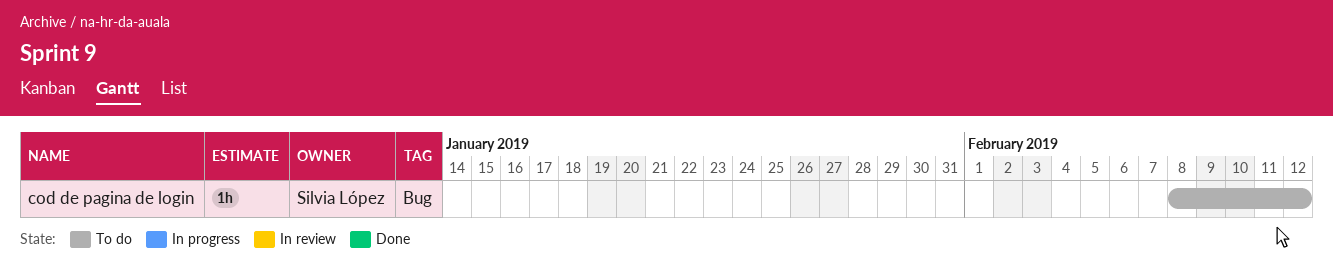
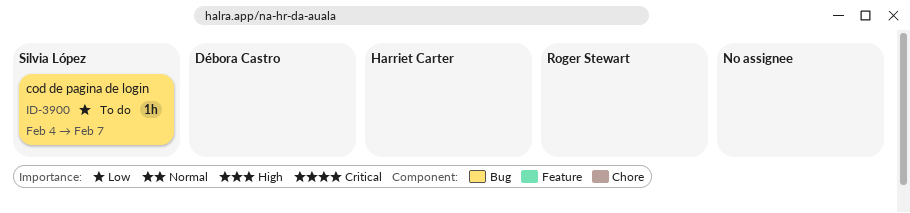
cod de pagina de login, start: Feb 8 -> Feb 4
cod de pagina de login, due: Feb 12 -> Feb 7

